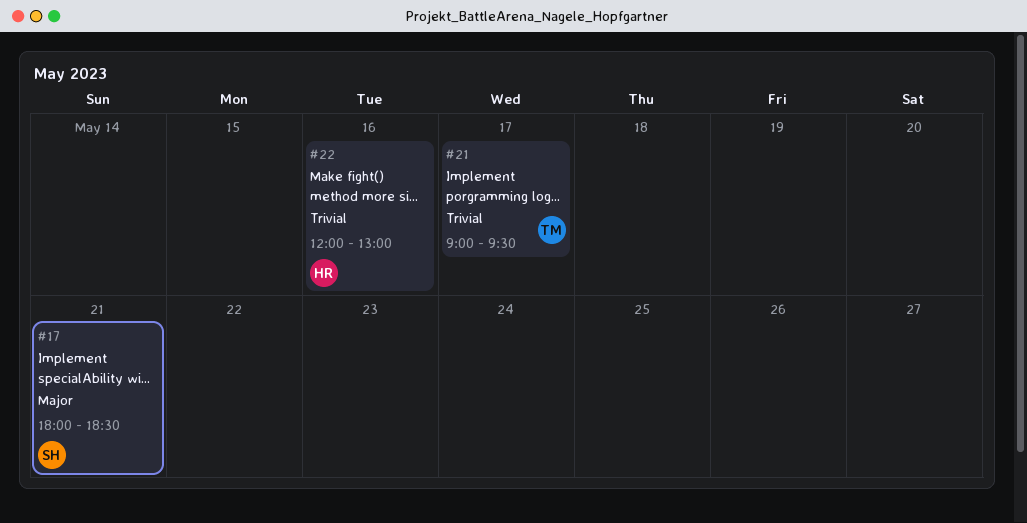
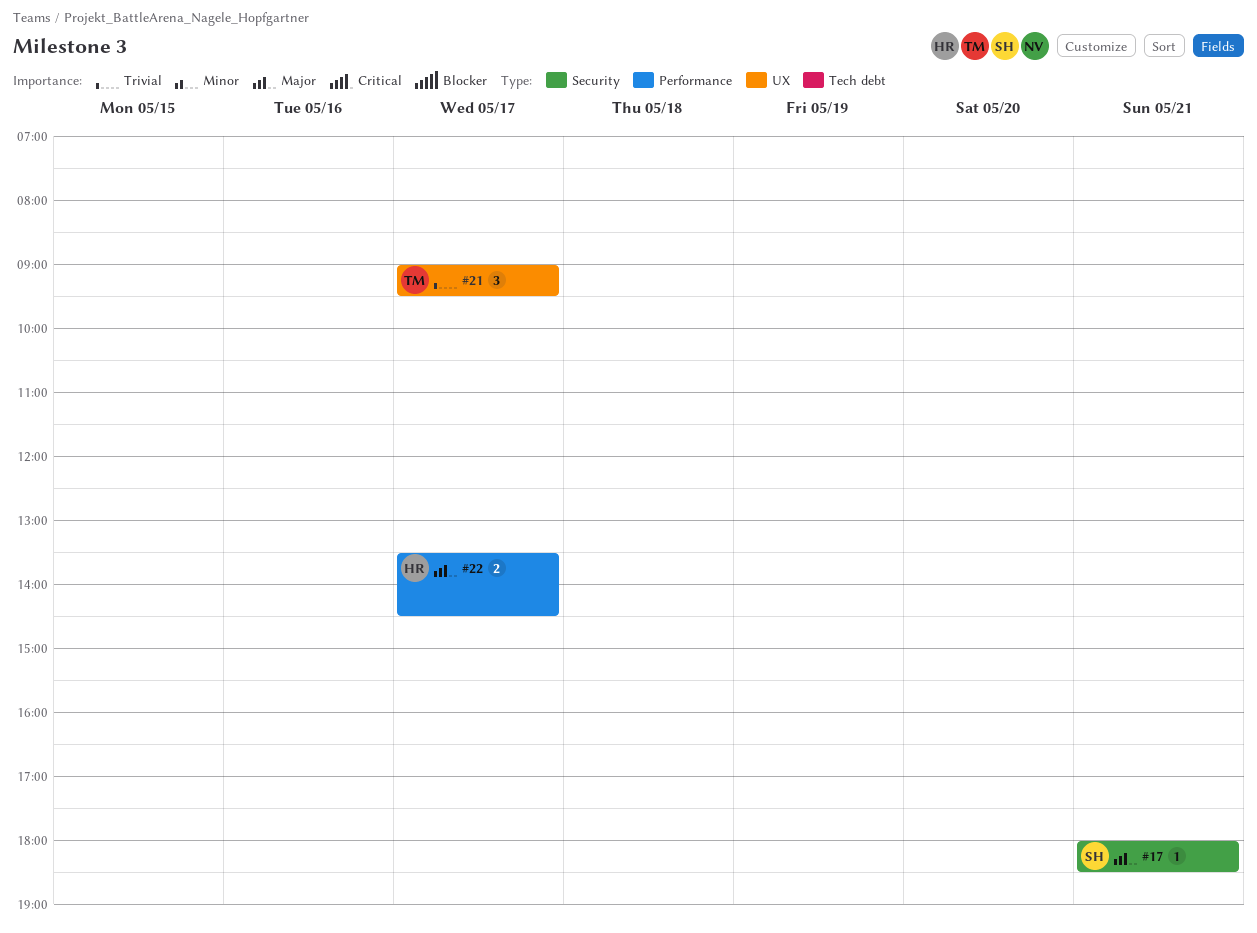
#22, priority: Trivial -> Major
#22, day: May 16 -> May 17
#22, begins: 12:00 -> 13:30
#22, ends: 13:00 -> 14:30

